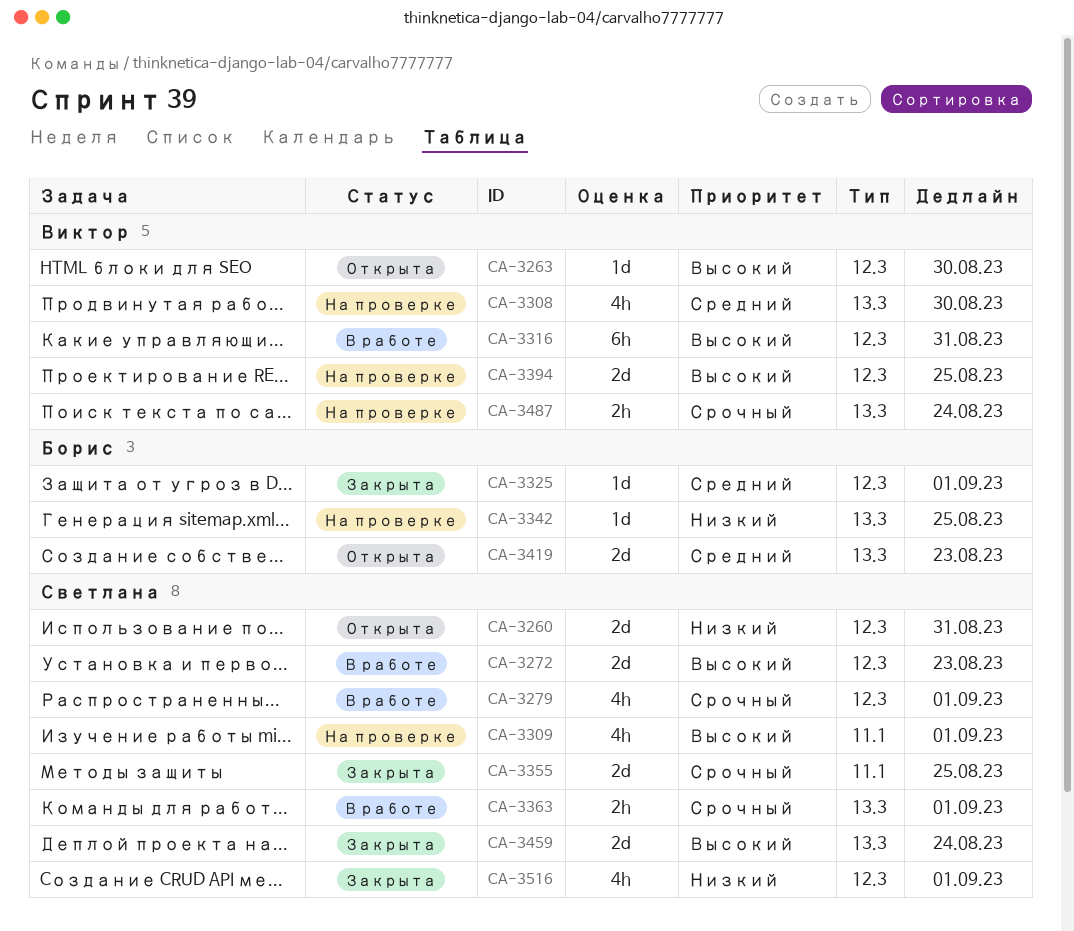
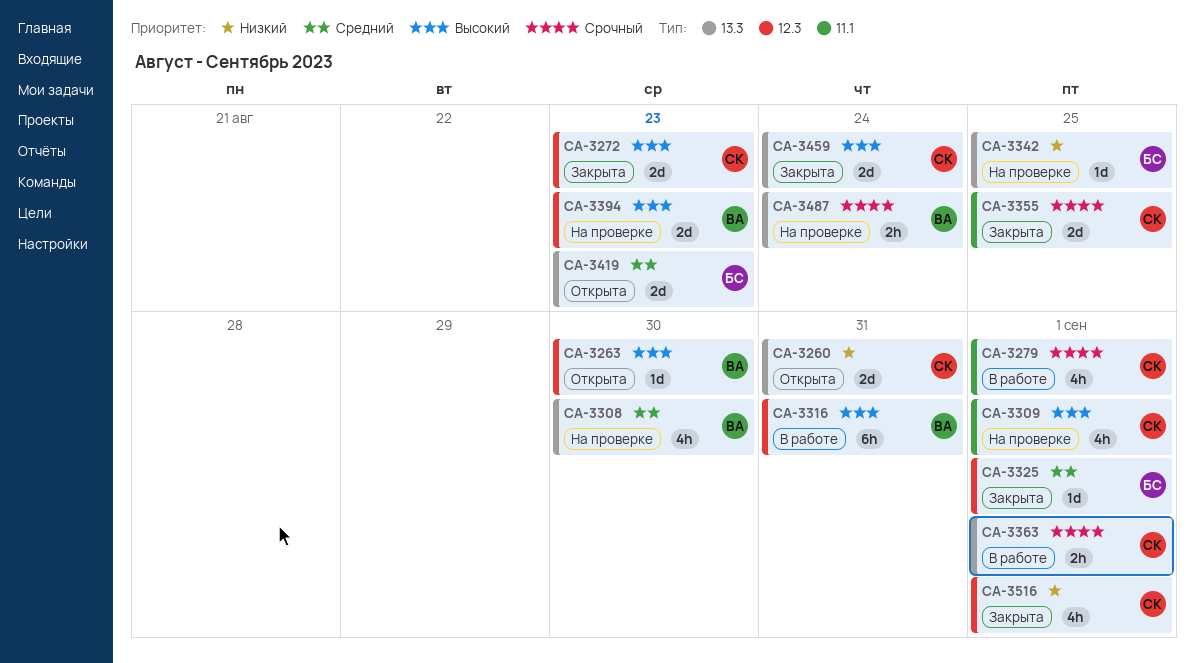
CA-3260, label: 12.3 -> 13.3
CA-3272, status: В работе -> Закрыта
CA-3279, label: 12.3 -> 11.1
CA-3394, due: Aug 25 -> Aug 23

